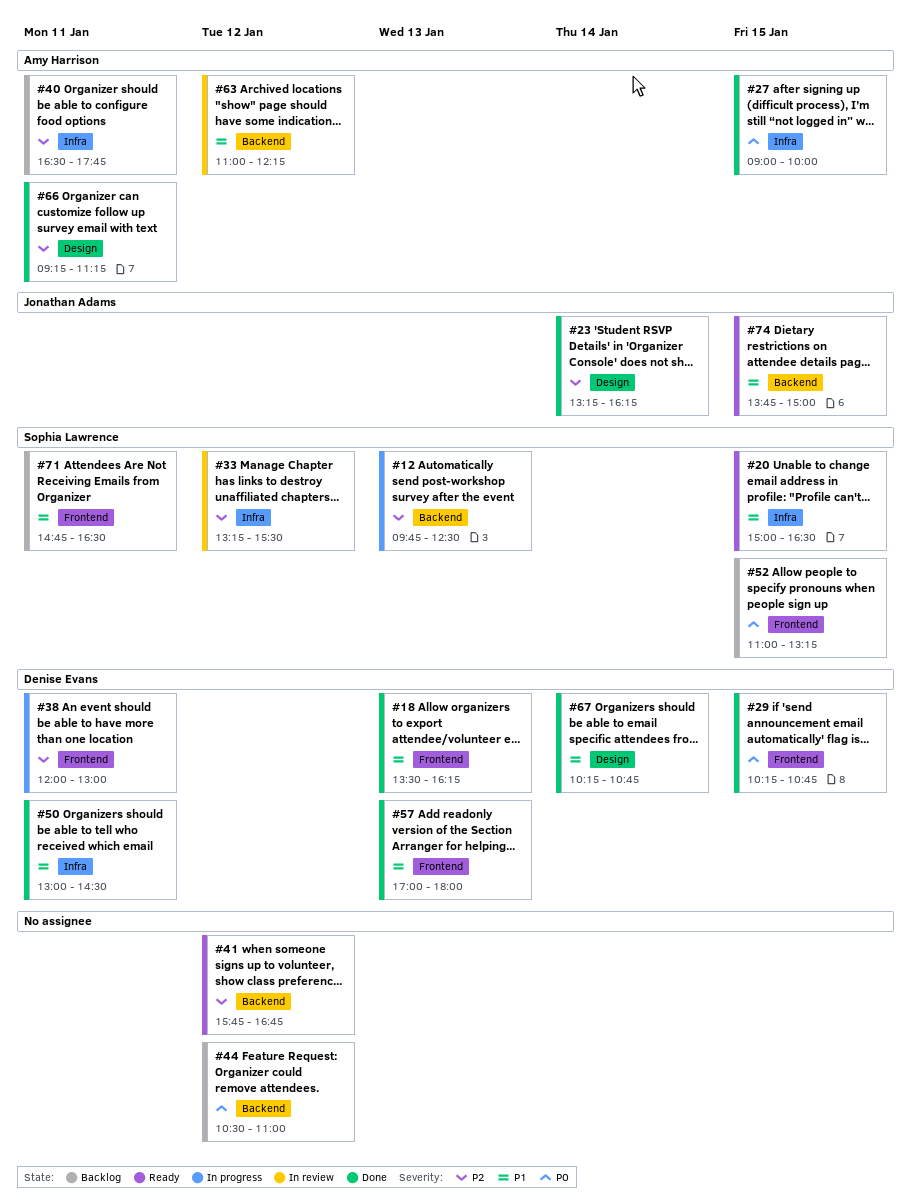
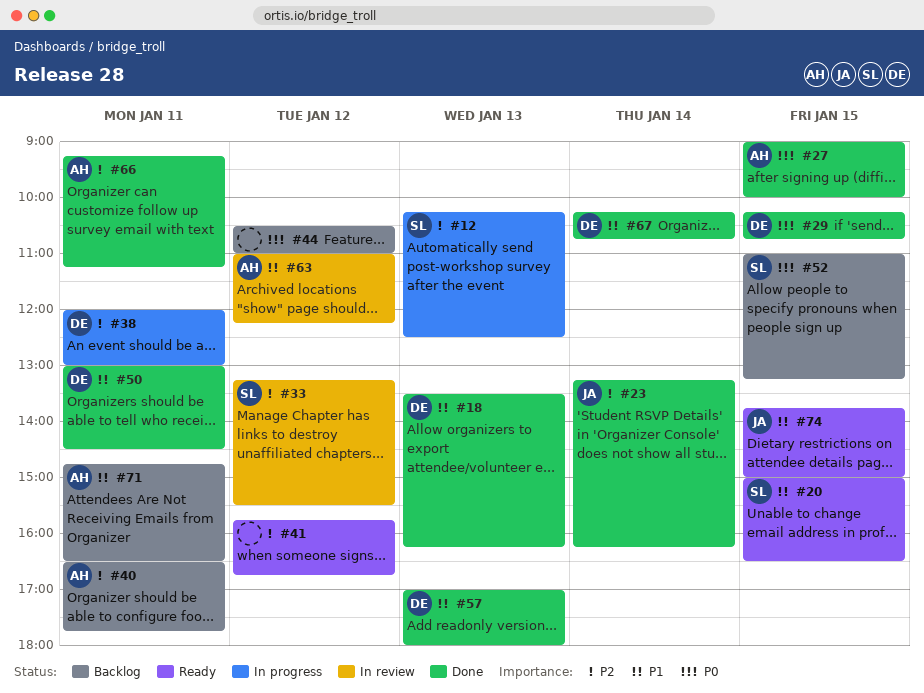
#12, begins: 09:45 -> 10:15
#71, owner: Sophia Lawrence -> Amy Harrison

